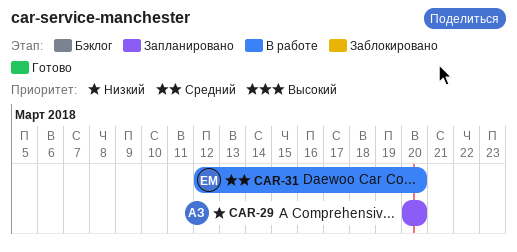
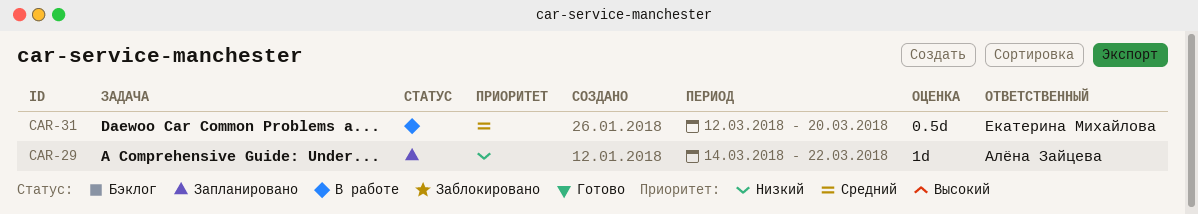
CAR-29, start: Mar 20 -> Mar 14
CAR-29, due: Mar 20 -> Mar 22

